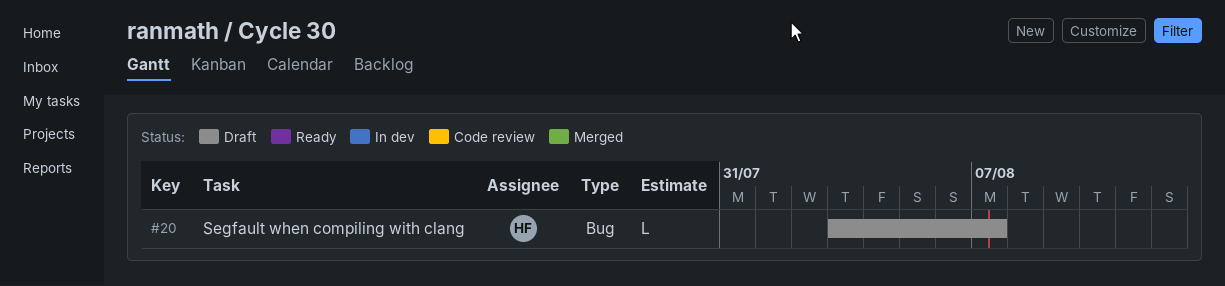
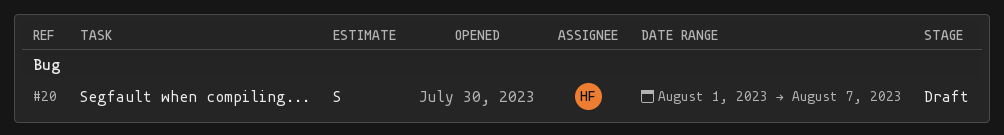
#20, estimate: L -> S
#20, start: Aug 3 -> Aug 1

